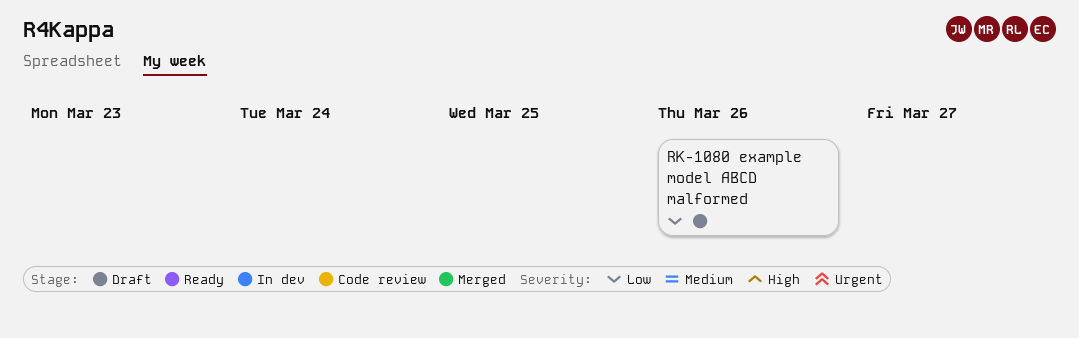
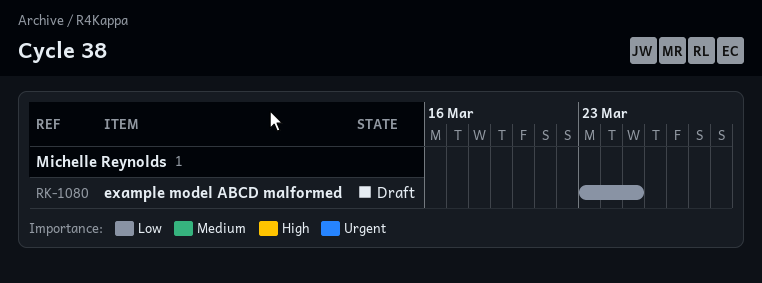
RK-1080, due: Mar 26 -> Mar 25

